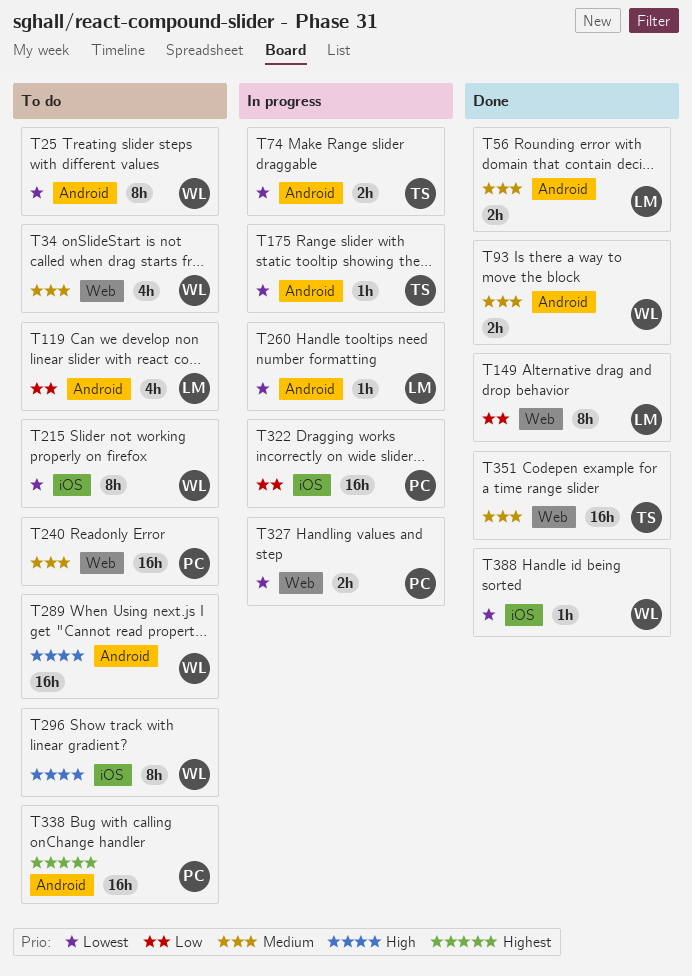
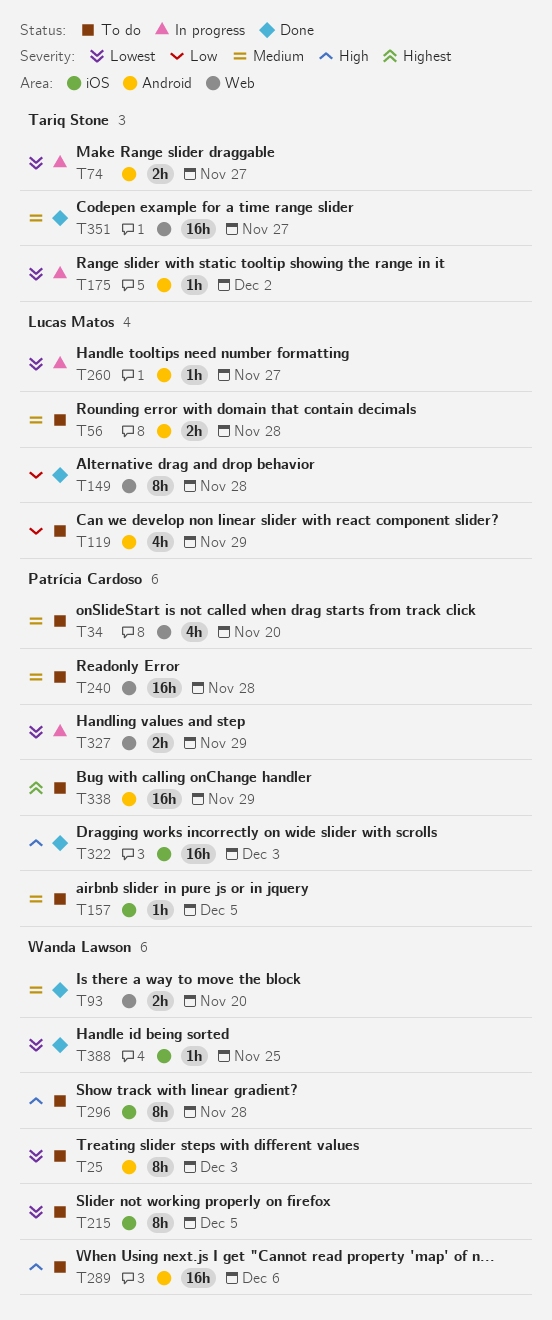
T34, owner: Wanda Lawson -> Patrícia Cardoso
T56, status: Done -> To do
T93, label: Android -> Web
T157: none -> present
T322, status: In progress -> Done
T322, priority: Low -> High

